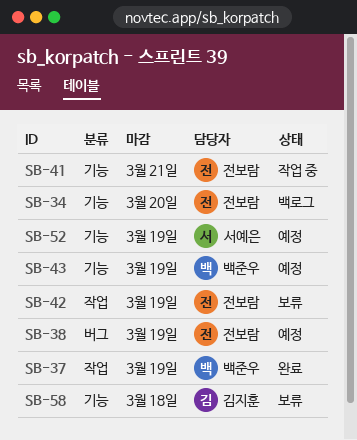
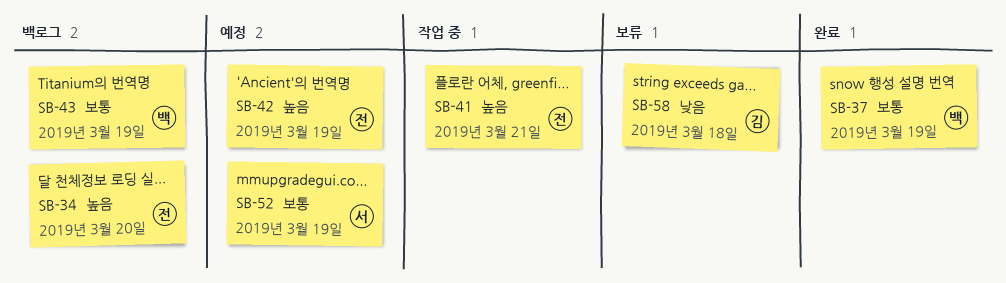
SB-38: present -> none
SB-42, status: 보류 -> 예정
SB-43, status: 예정 -> 백로그

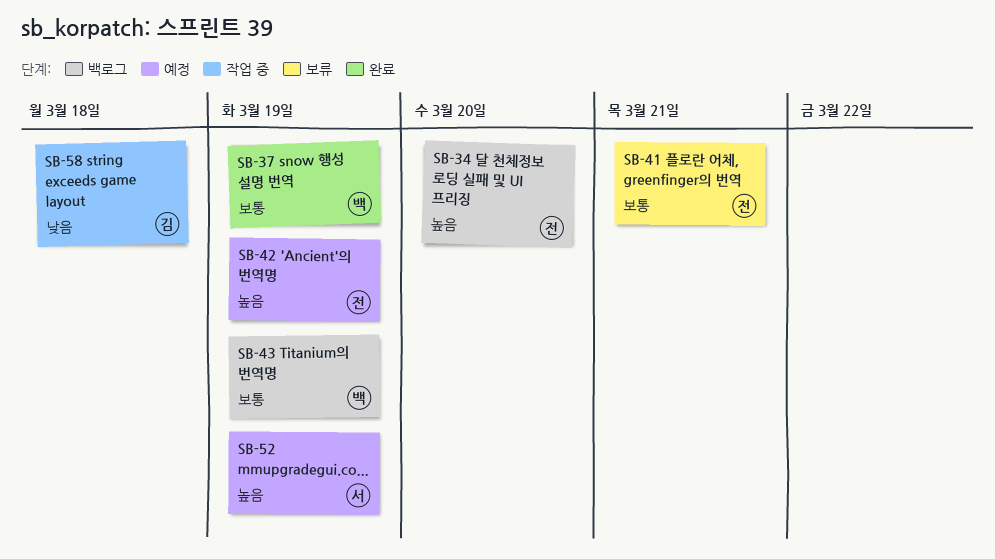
SB-41, status: 작업 중 -> 보류
SB-41, priority: 높음 -> 보통
SB-52, priority: 보통 -> 높음
SB-58, status: 보류 -> 작업 중

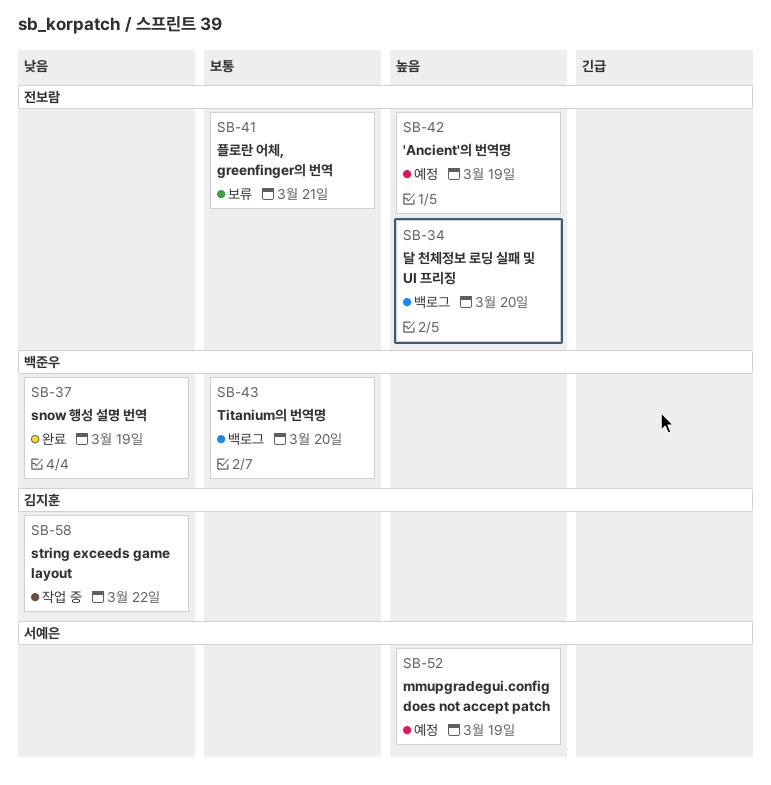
SB-37, priority: 보통 -> 낮음
SB-43, due: Mar 19 -> Mar 20
SB-58, due: Mar 18 -> Mar 22

